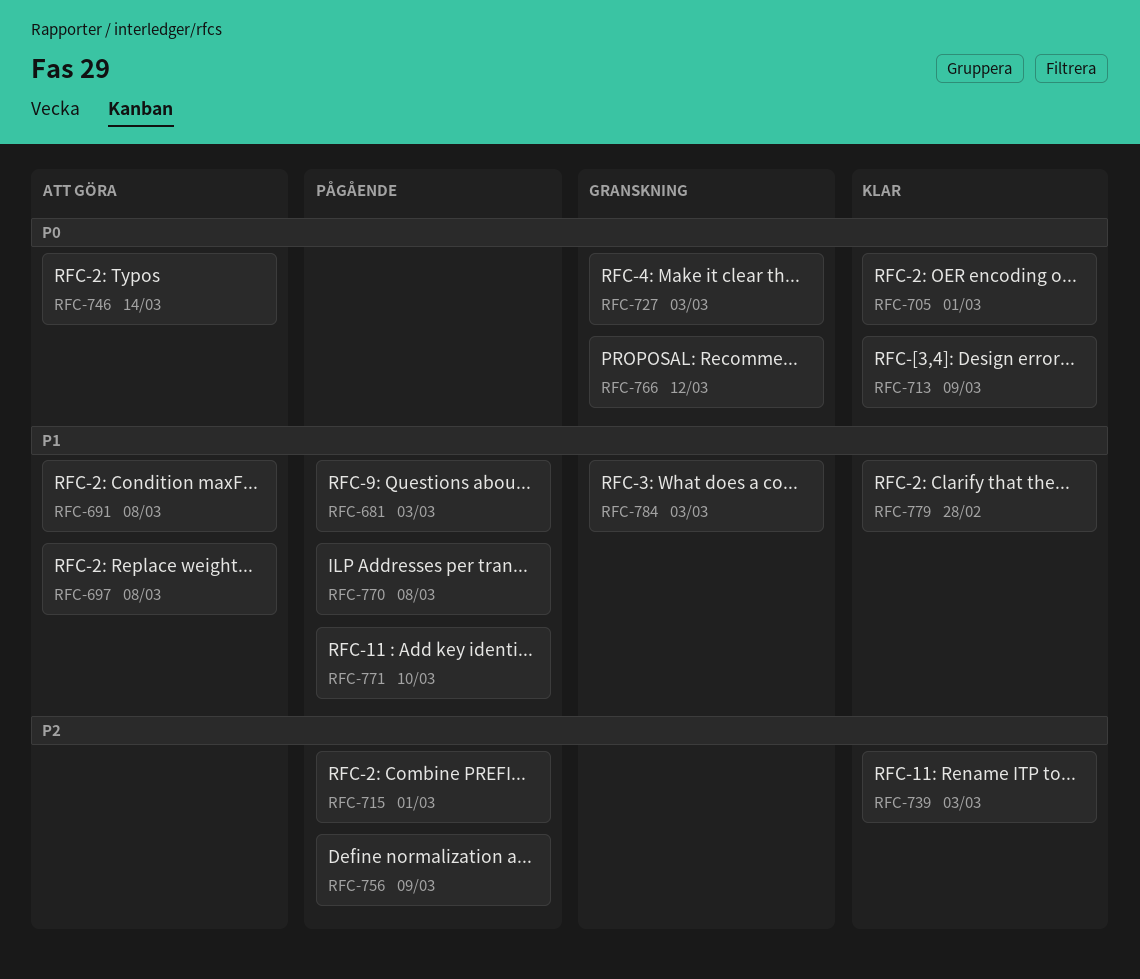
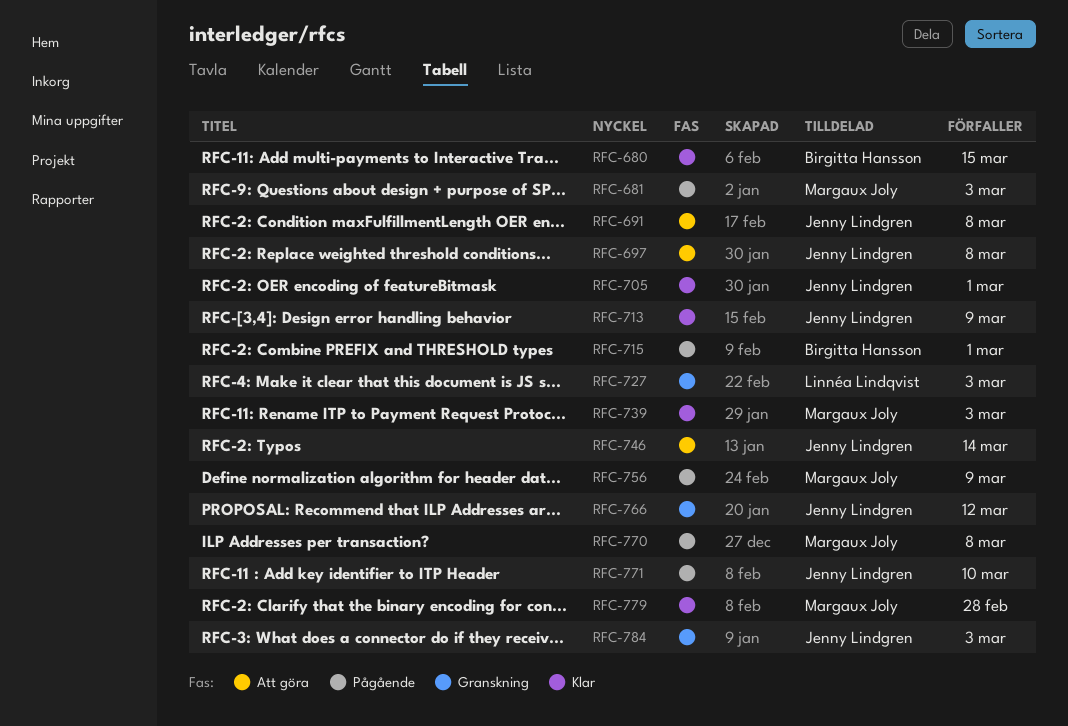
RFC-680: none -> present

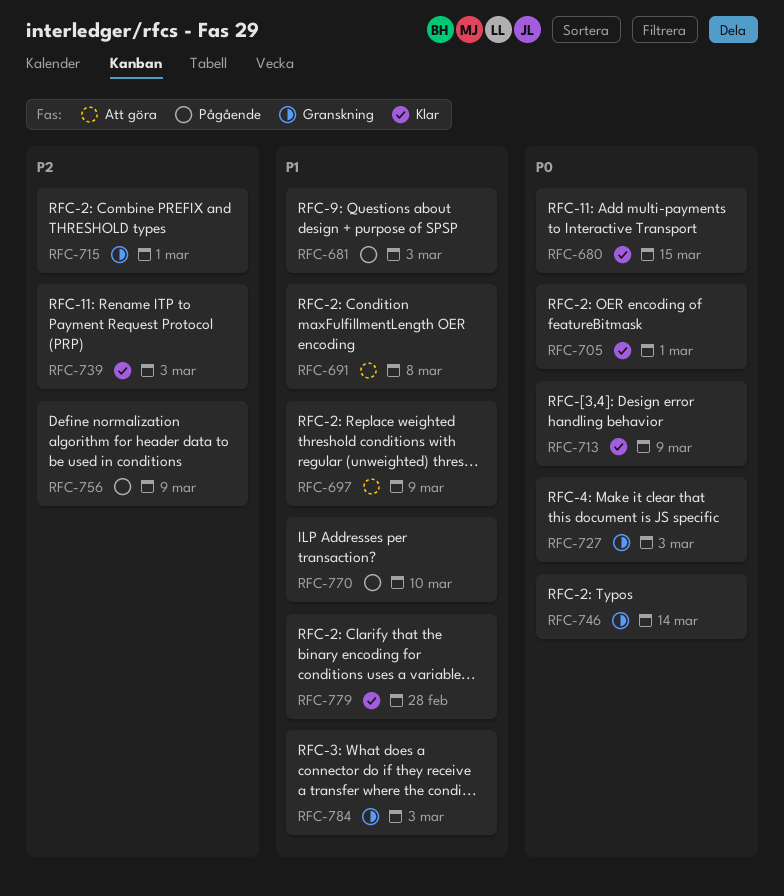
RFC-697, due: Mar 8 -> Mar 9
RFC-715, status: Pågående -> Granskning
RFC-746, status: Att göra -> Granskning
RFC-766: present -> none
RFC-770, due: Mar 8 -> Mar 10
RFC-771: present -> none

